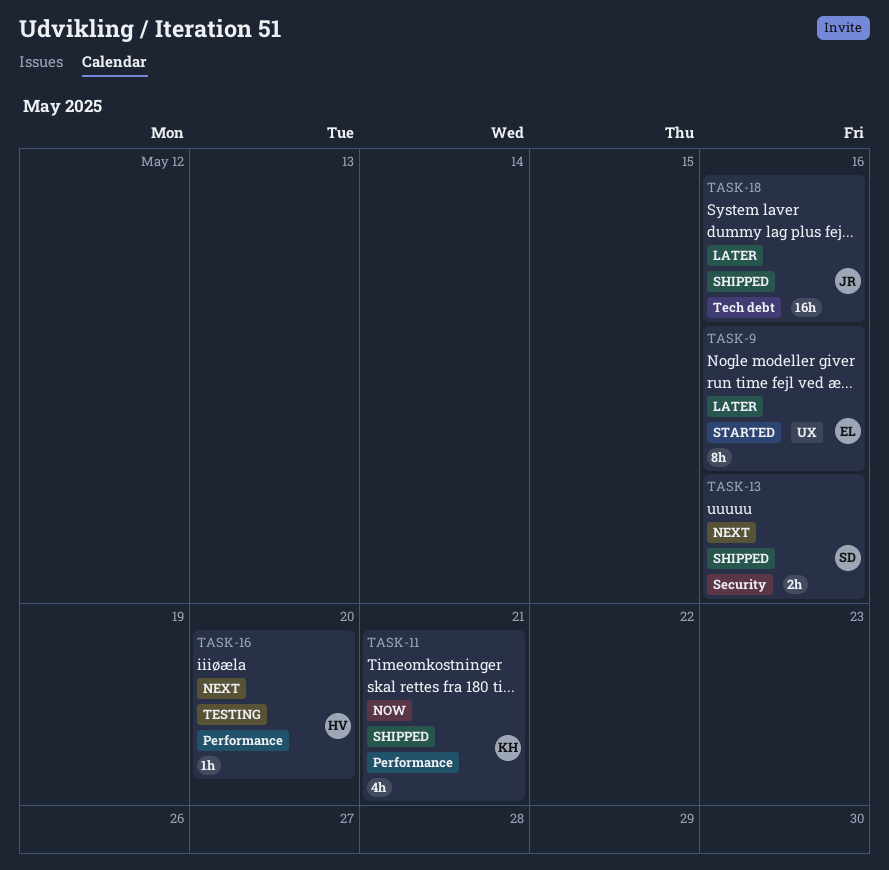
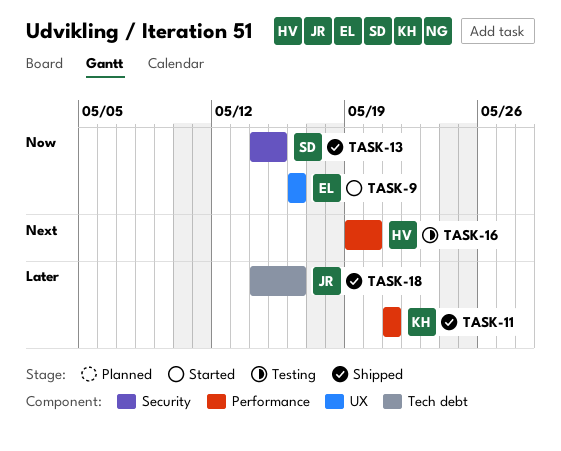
TASK-9, priority: Later -> Now
TASK-11, priority: Now -> Later
TASK-13, priority: Next -> Now
TASK-13, due: May 16 -> May 15

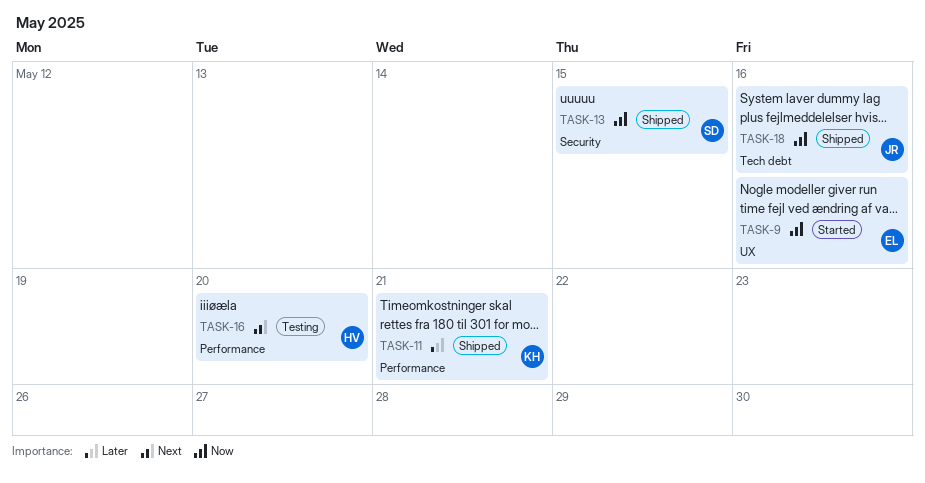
TASK-18, priority: Later -> Now

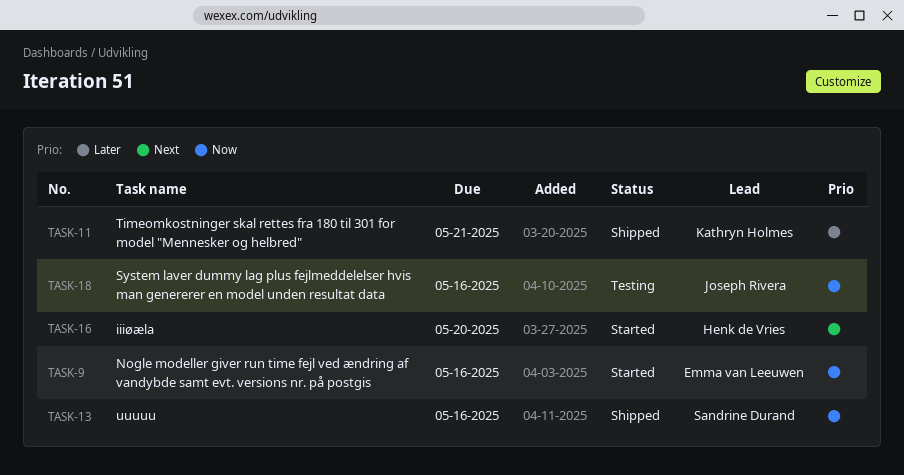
TASK-13, due: May 15 -> May 16
TASK-16, status: Testing -> Started
TASK-18, status: Shipped -> Testing

